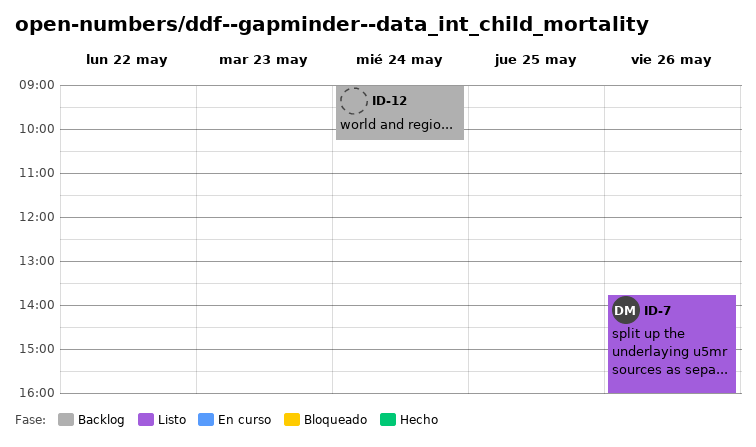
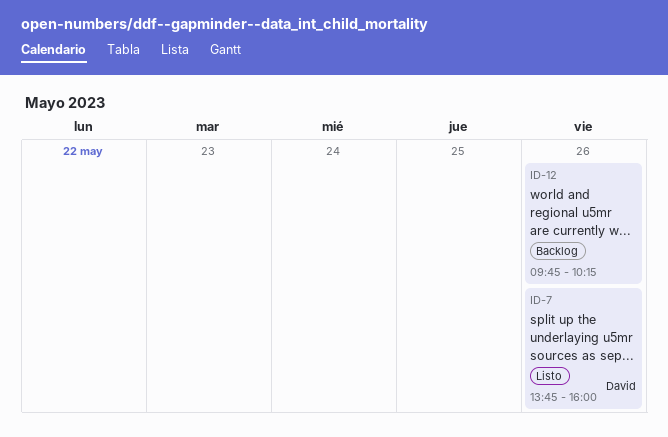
ID-12, day: May 24 -> May 26
ID-12, begins: 09:00 -> 09:45

